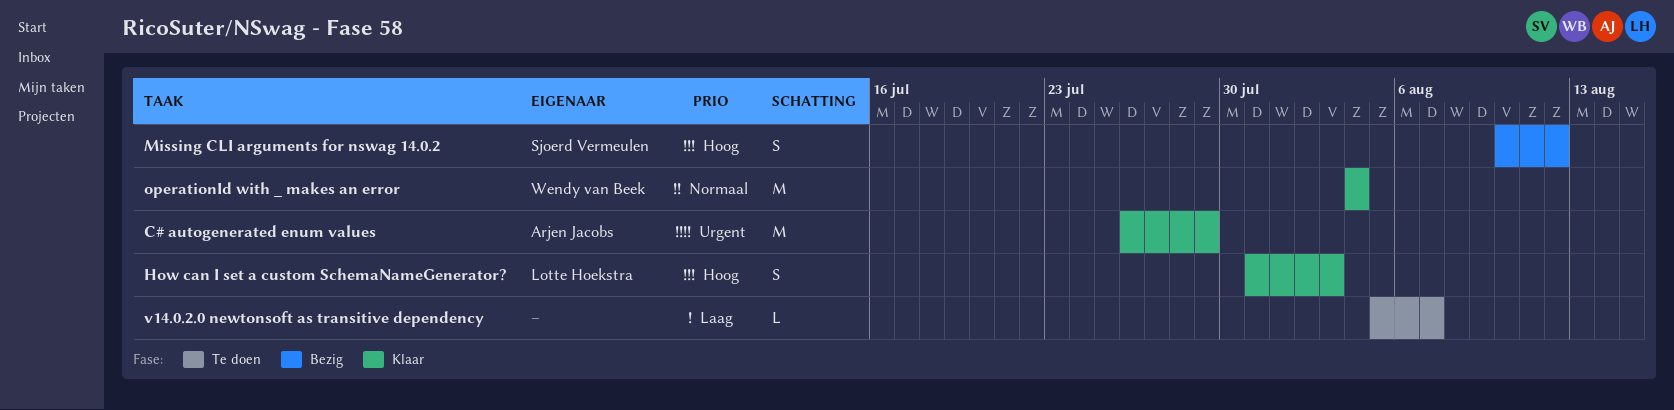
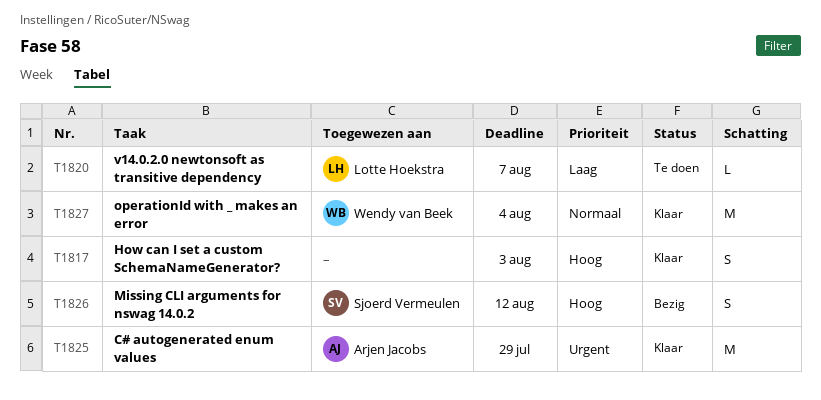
How can I set a custom SchemaNameGenerator?, owner: Lotte Hoekstra -> none
v14.0.2.0 newtonsoft as transitive dependency, owner: none -> Lotte Hoekstra

